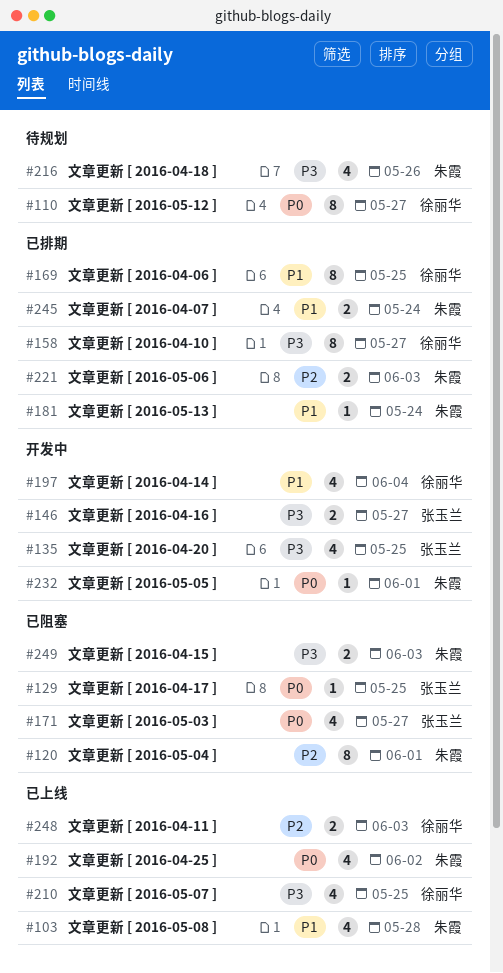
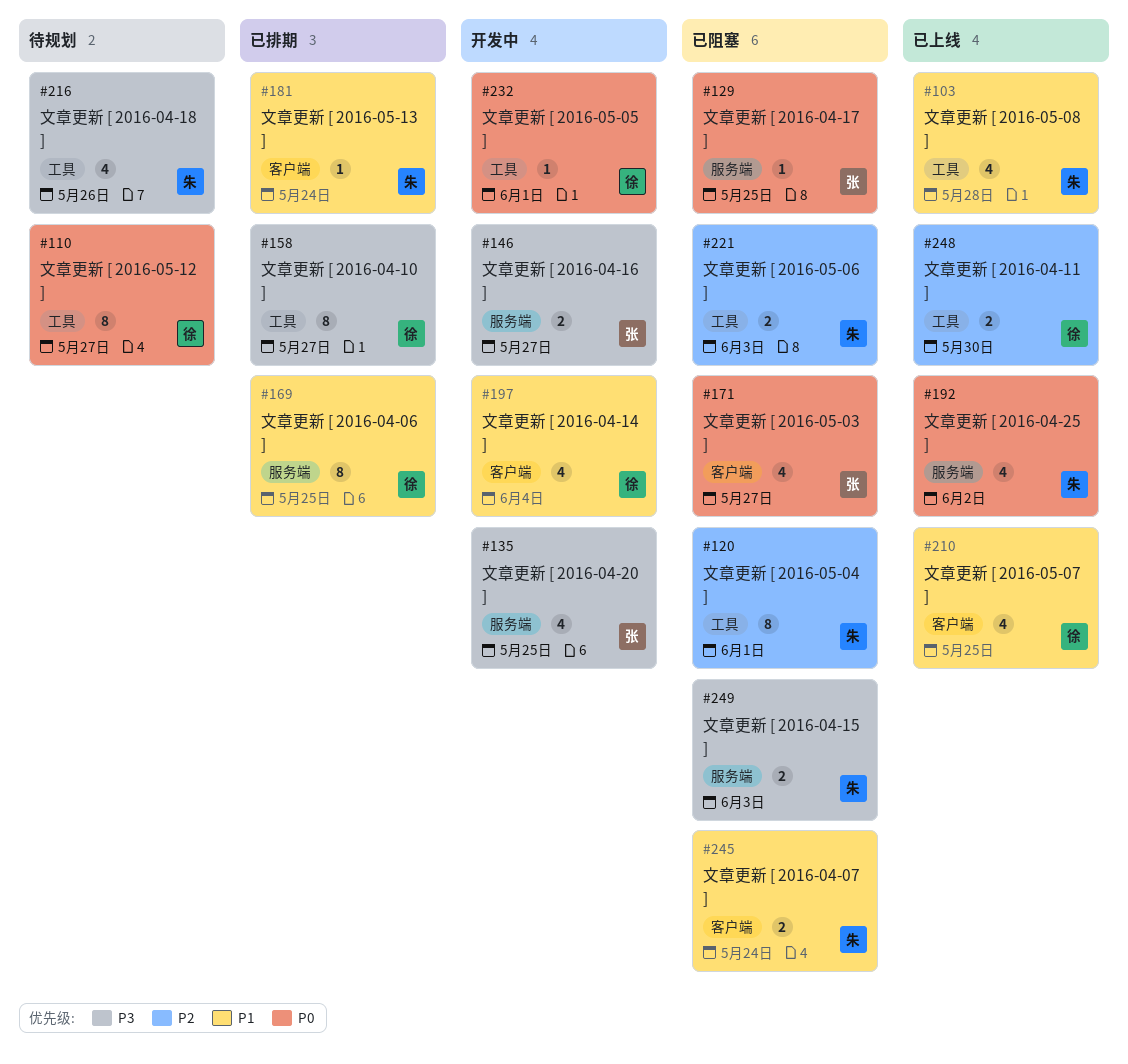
#210, priority: P3 -> P1
#221, status: 已排期 -> 已阻塞
#232, owner: 朱霞 -> 徐丽华
#245, status: 已排期 -> 已阻塞
#248, due: Jun 3 -> May 30

